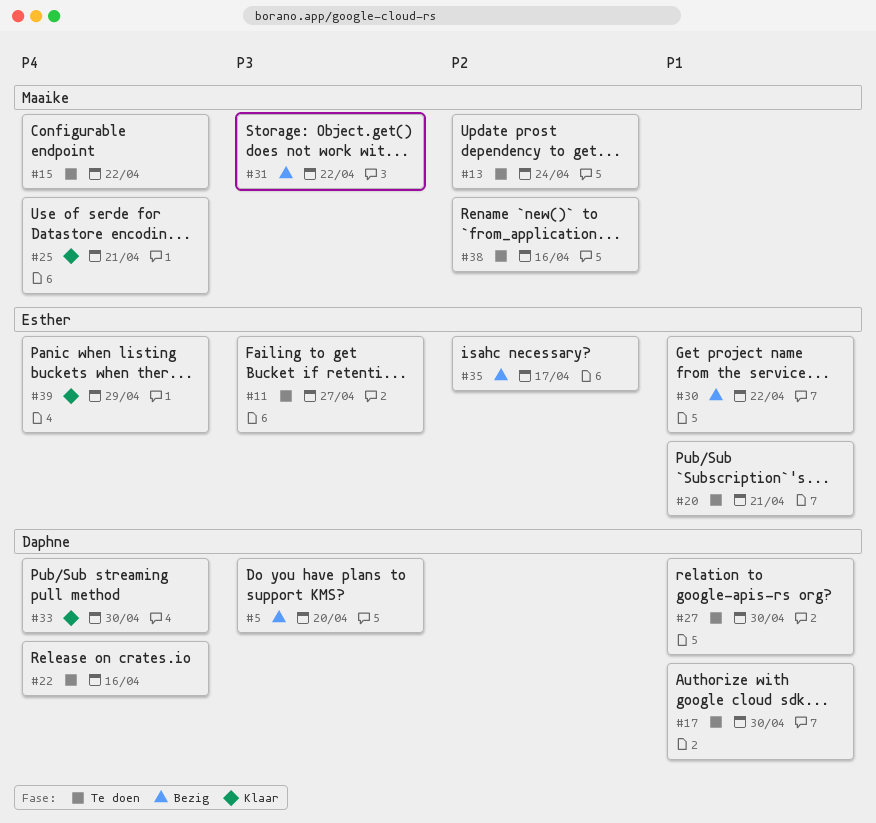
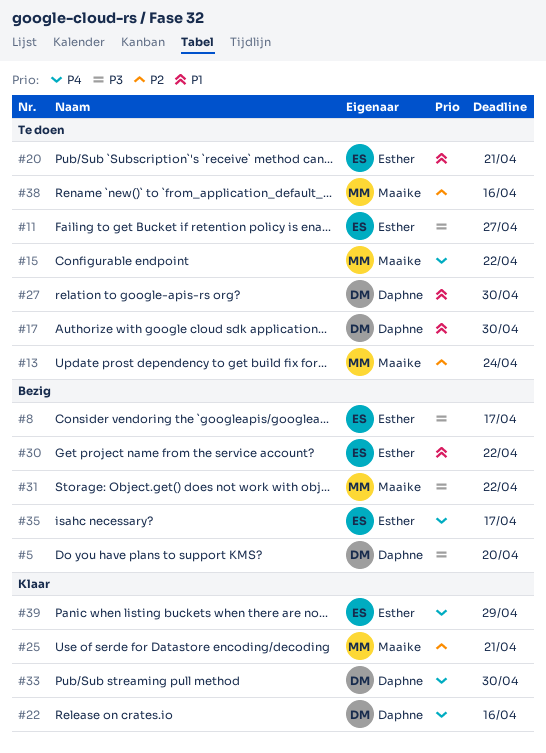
#8: none -> present
#22, status: Te doen -> Klaar
#25, priority: P4 -> P2
#35, priority: P2 -> P4

